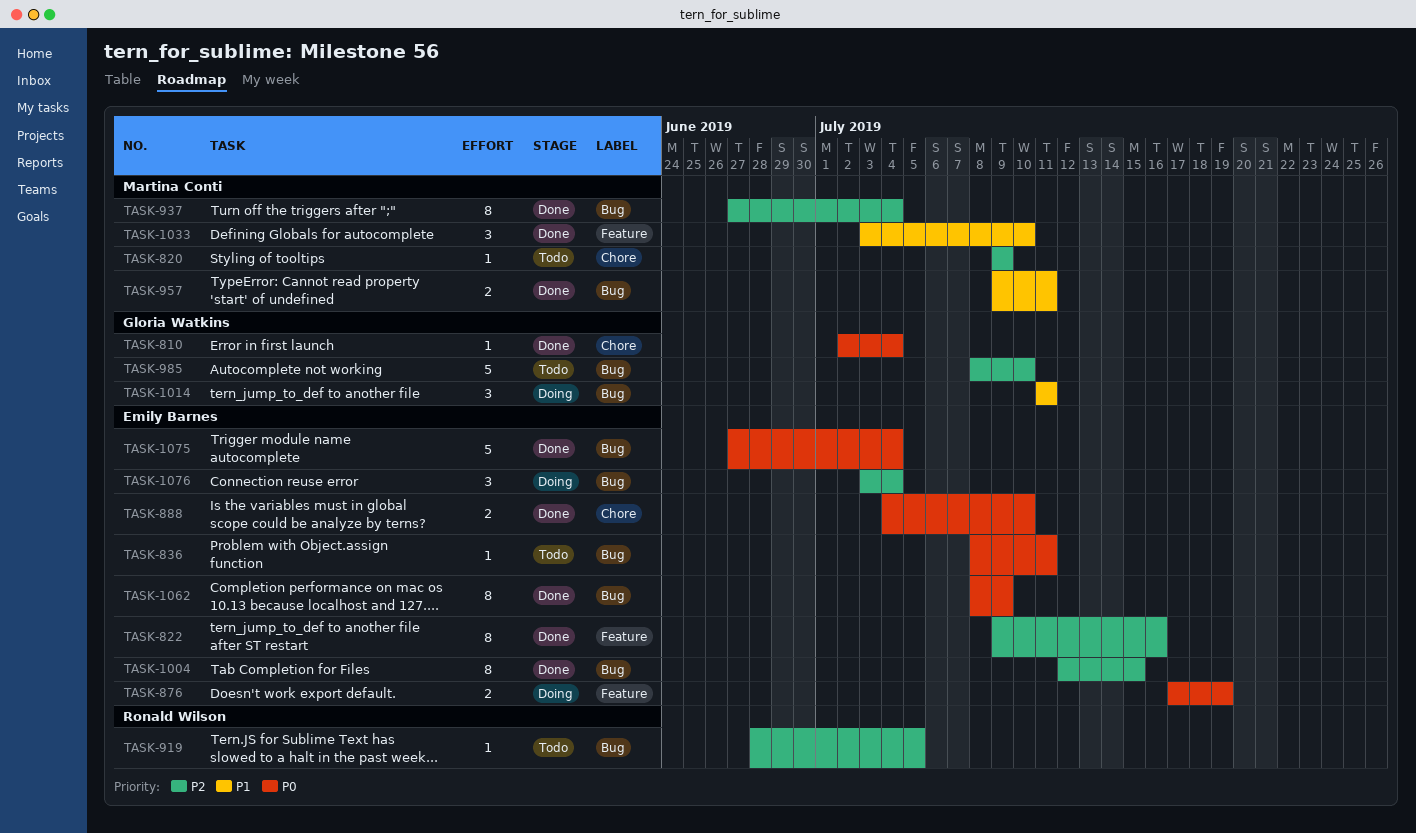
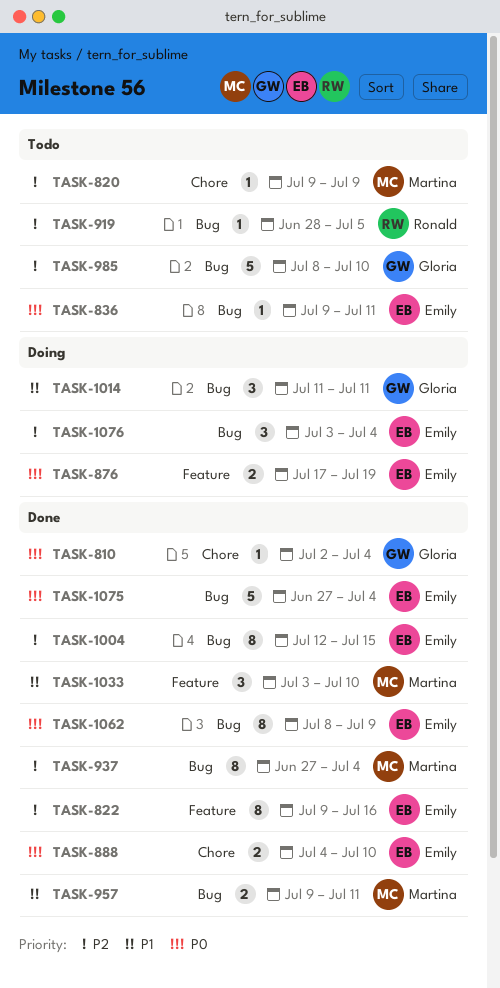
TASK-836, start: Jul 8 -> Jul 9

